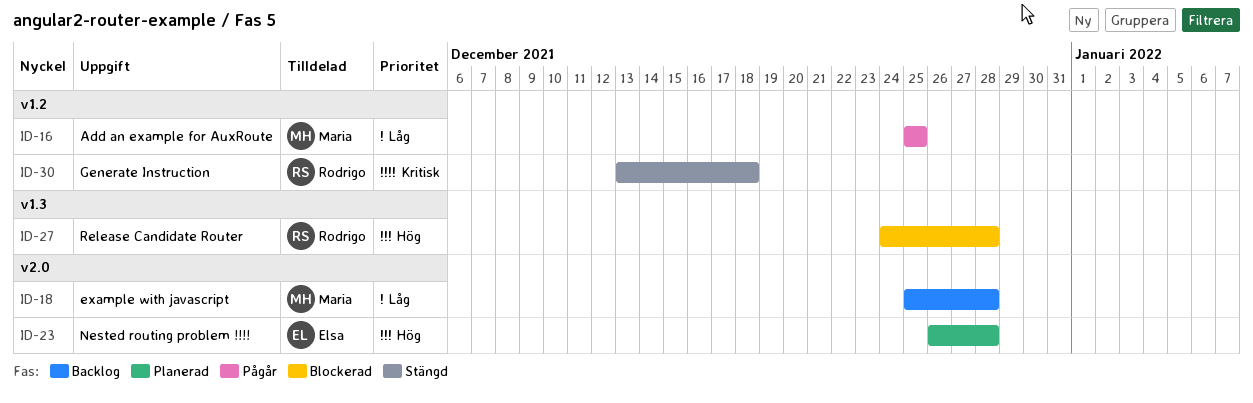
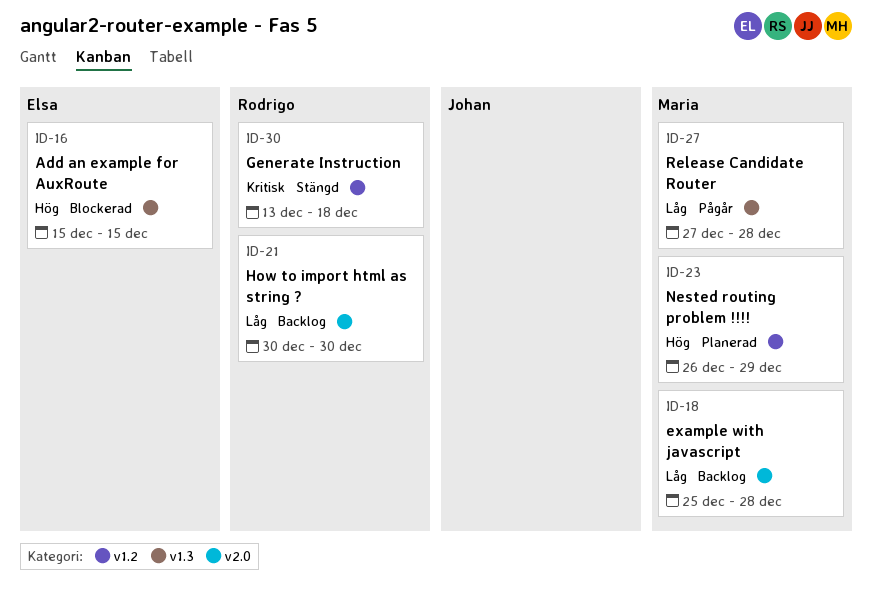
ID-16, status: Pågår -> Blockerad
ID-16, owner: Maria -> Elsa
ID-16, priority: Låg -> Hög
ID-16, label: v1.2 -> v1.3
ID-16, start: Dec 25 -> Dec 15
ID-16, due: Dec 25 -> Dec 15
ID-21: none -> present
ID-23, owner: Elsa -> Maria
ID-23, label: v2.0 -> v1.2
ID-23, due: Dec 28 -> Dec 29
ID-27, status: Blockerad -> Pågår
ID-27, owner: Rodrigo -> Maria
ID-27, priority: Hög -> Låg
ID-27, start: Dec 24 -> Dec 27

